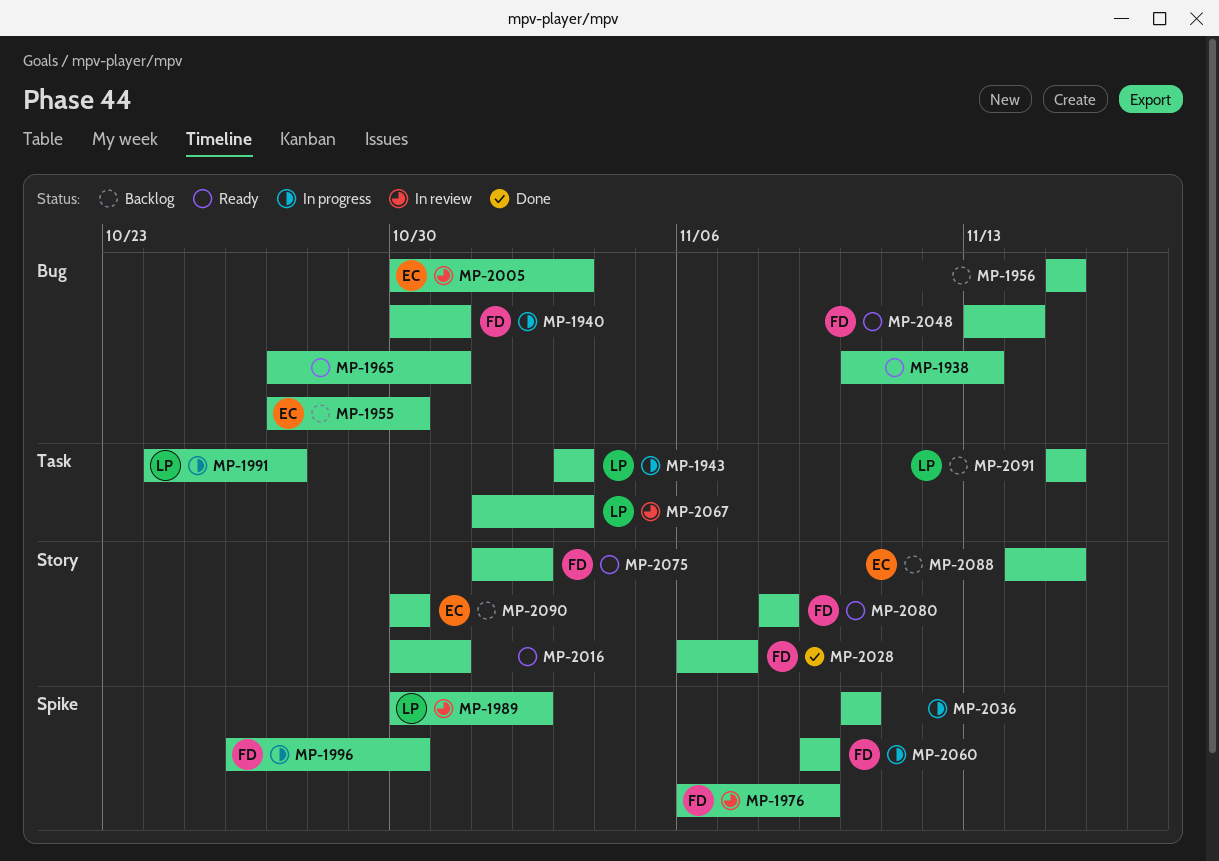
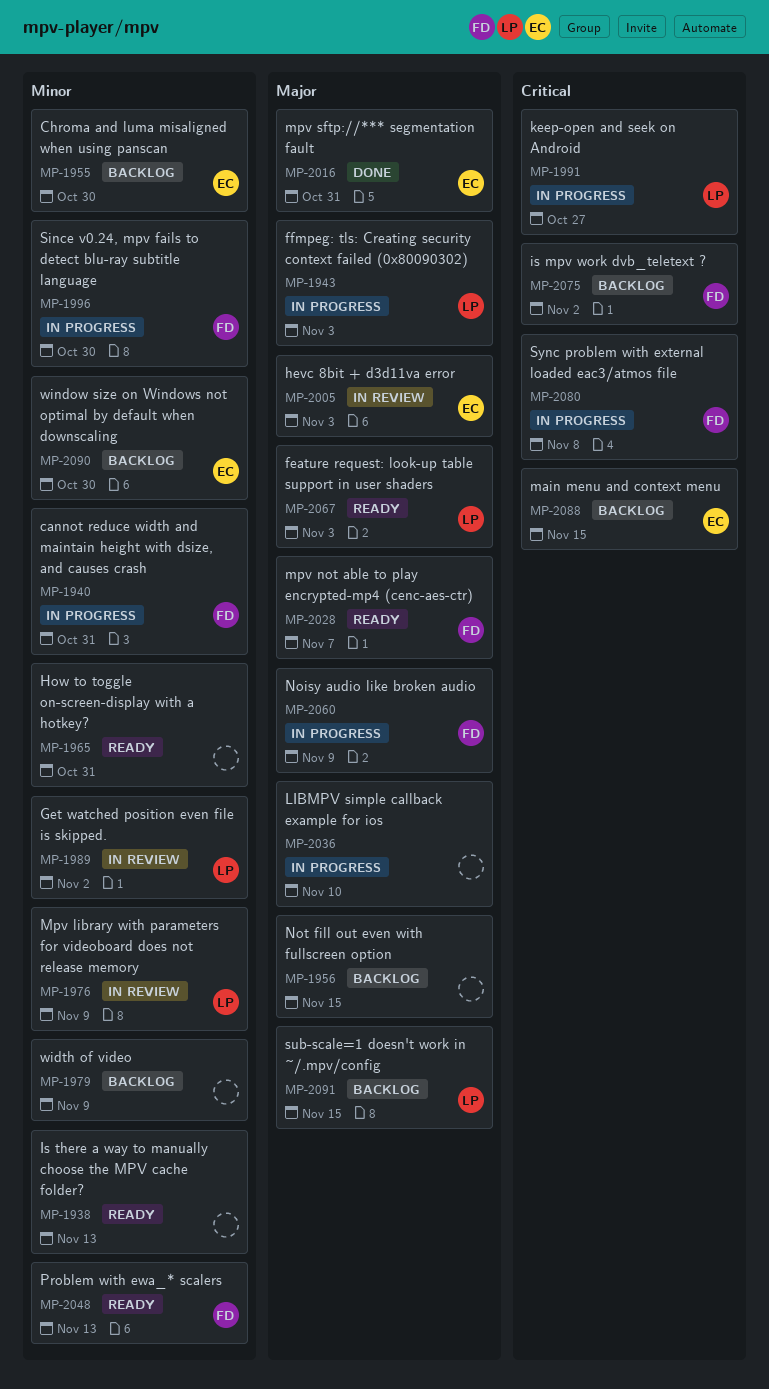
MP-1976, owner: FD -> LP
MP-1979: none -> present
MP-2016, status: Ready -> Done
MP-2016, owner: none -> EC
MP-2028, status: Done -> Ready
MP-2048, due: Nov 14 -> Nov 13
MP-2067, status: In review -> Ready
MP-2075, status: Ready -> Backlog
MP-2080, status: Ready -> In progress

